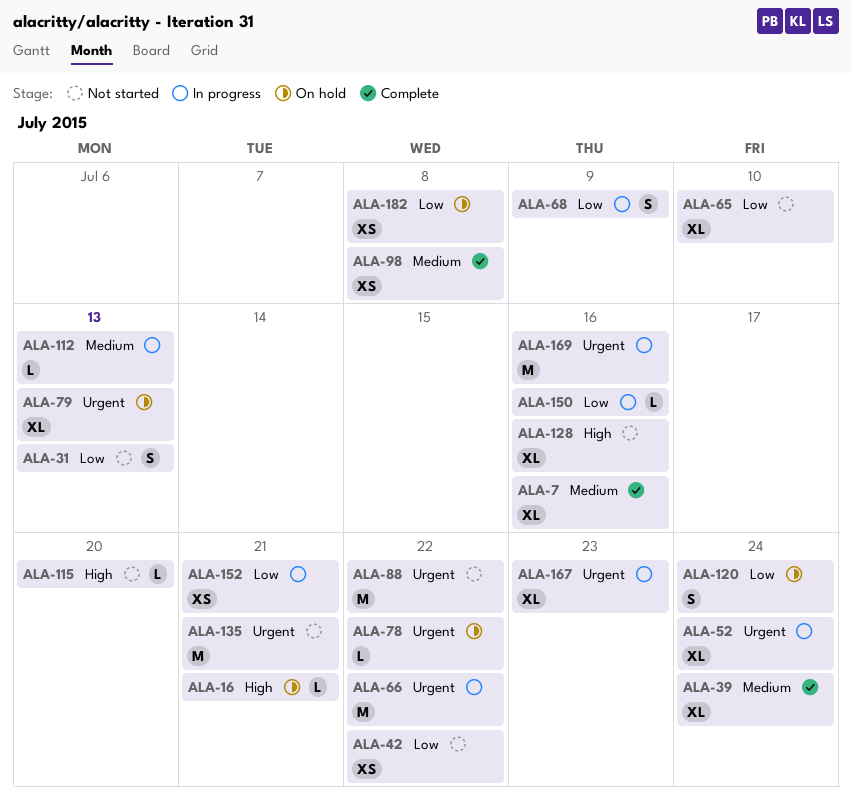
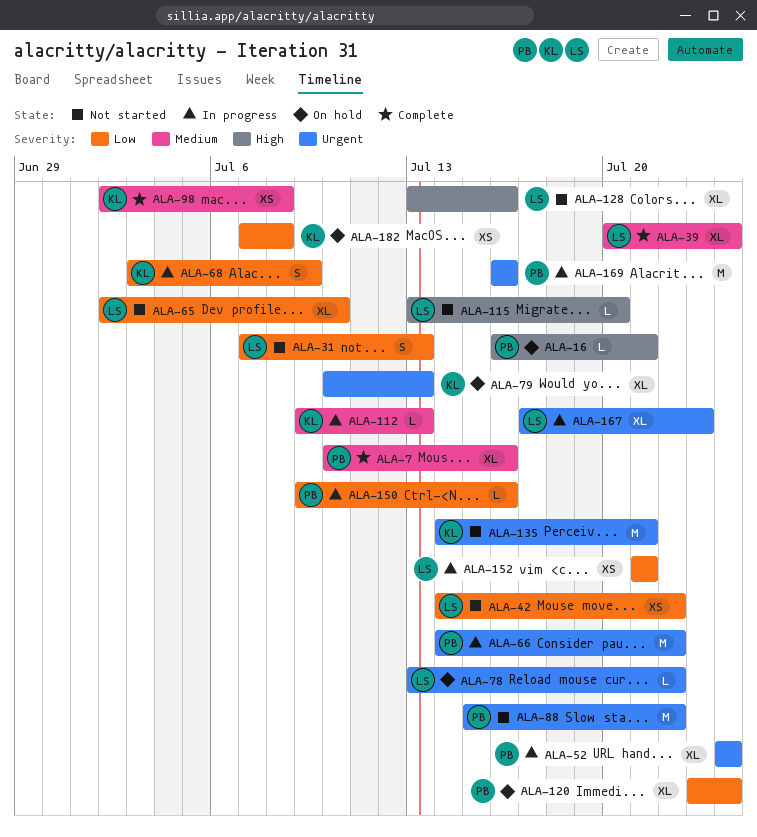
ALA-120, estimate: S -> XL

